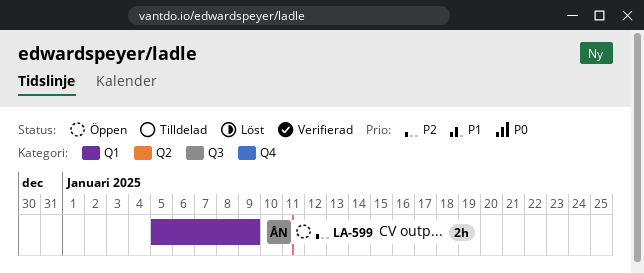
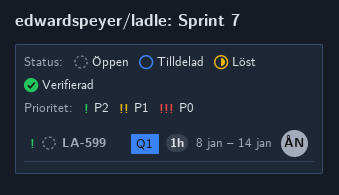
LA-599, estimate: 2h -> 1h
LA-599, start: Jan 5 -> Jan 8
LA-599, due: Jan 9 -> Jan 14

